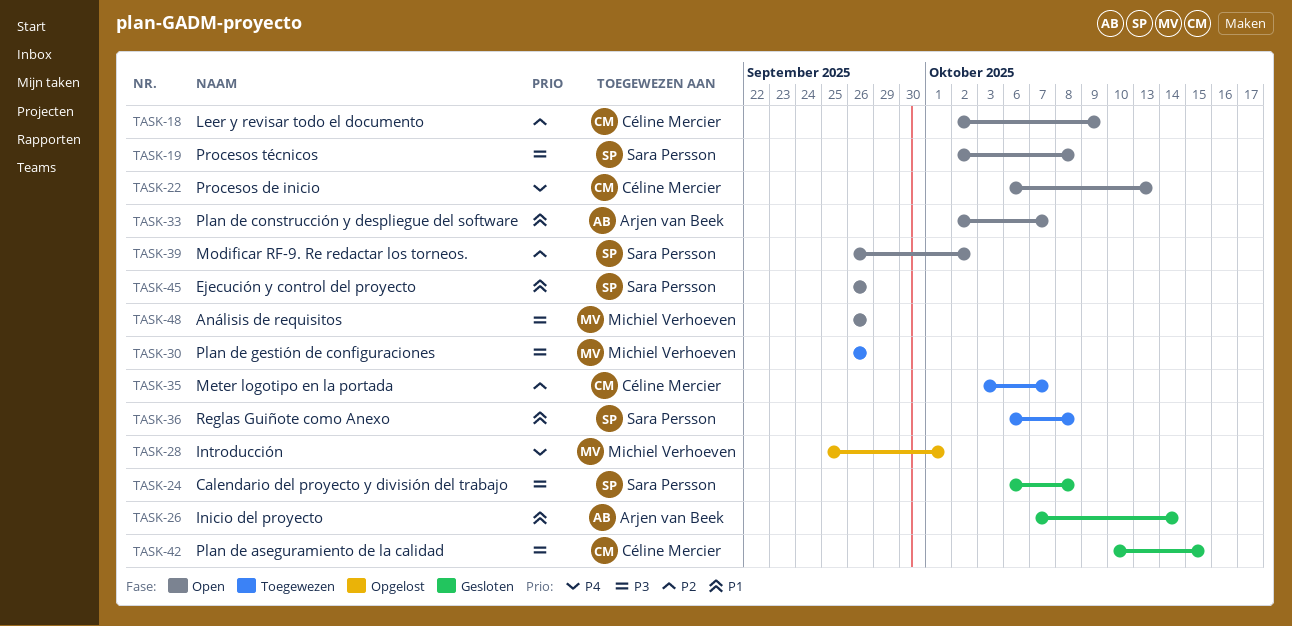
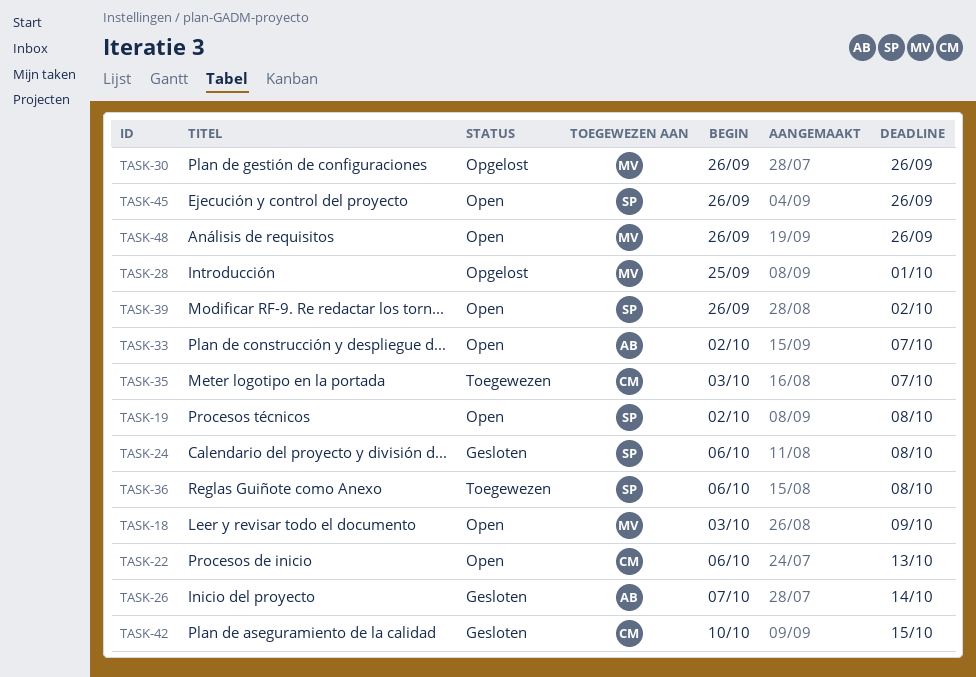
TASK-18, owner: Céline Mercier -> Michiel Verhoeven
TASK-18, start: Oct 2 -> Oct 3
TASK-30, status: Toegewezen -> Opgelost

